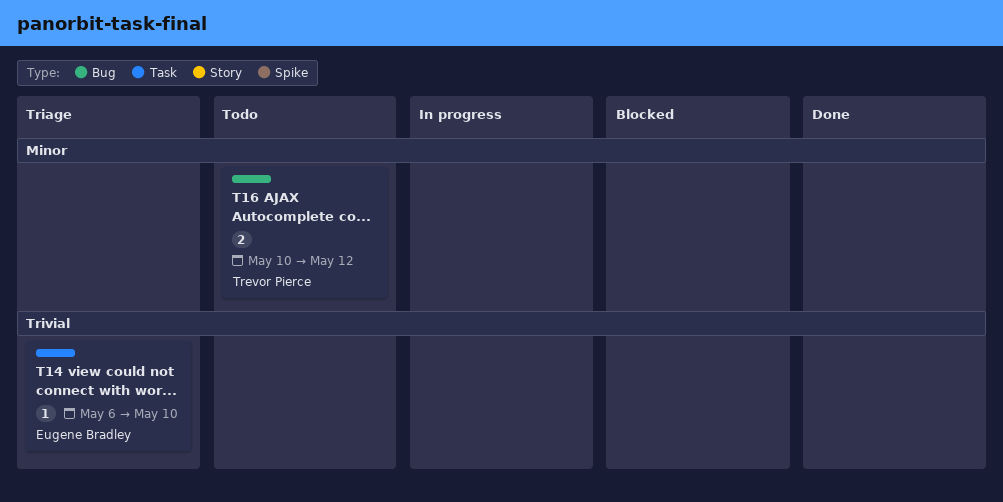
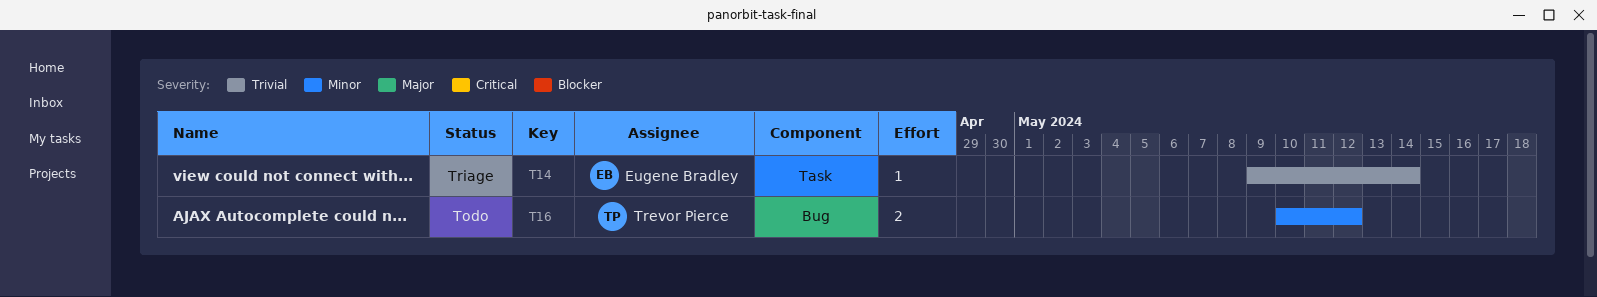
T14, start: May 6 -> May 9
T14, due: May 10 -> May 14

